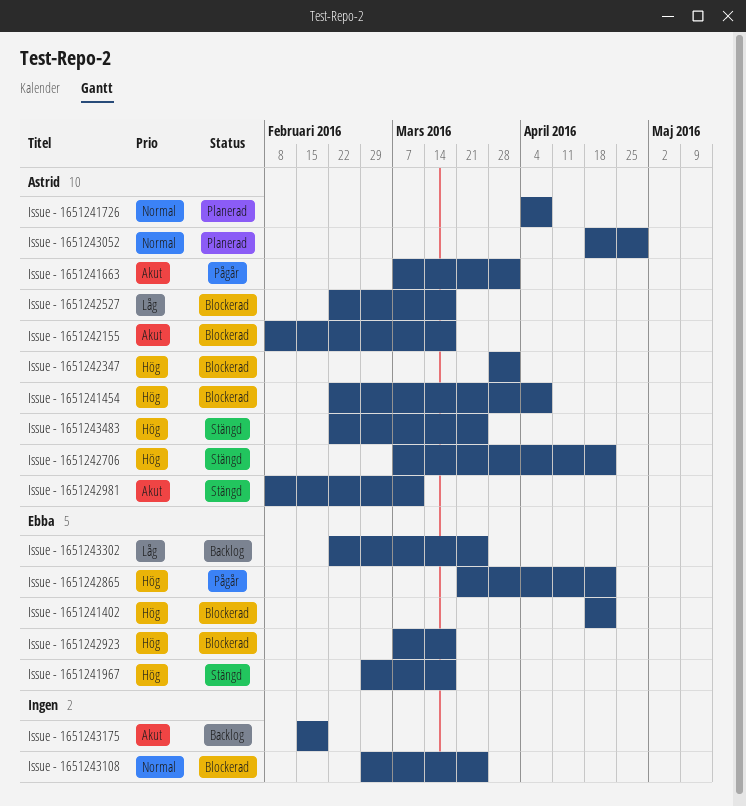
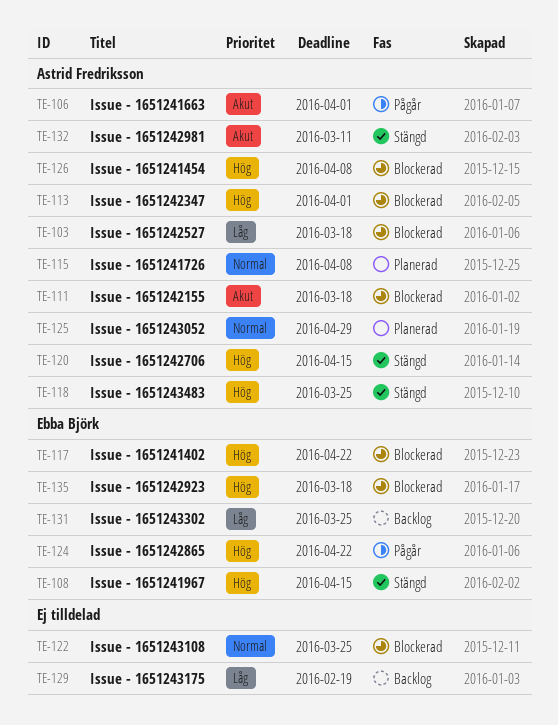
Issue - 1651241967, due: Mar 18 -> Apr 15
Issue - 1651242706, due: Apr 22 -> Apr 15
Issue - 1651243175, priority: Akut -> Låg

